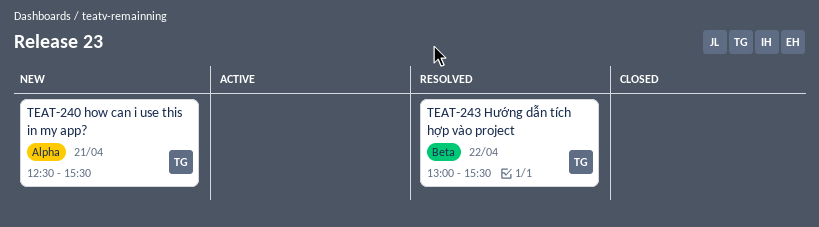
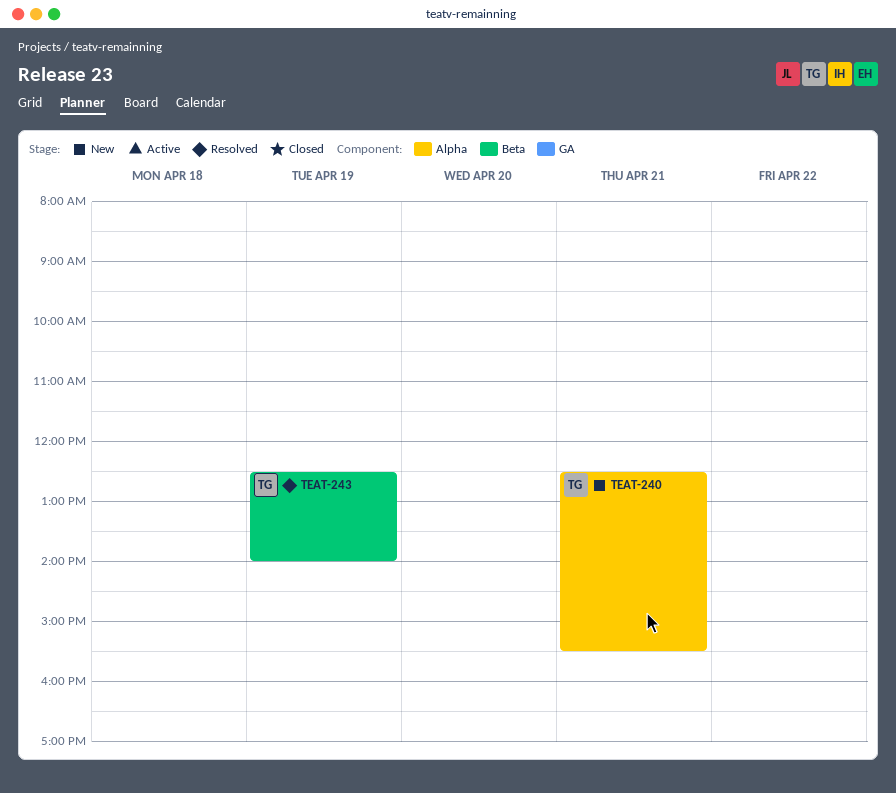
TEAT-243, day: Apr 22 -> Apr 19
TEAT-243, begins: 13:00 -> 12:30
TEAT-243, ends: 15:30 -> 14:00

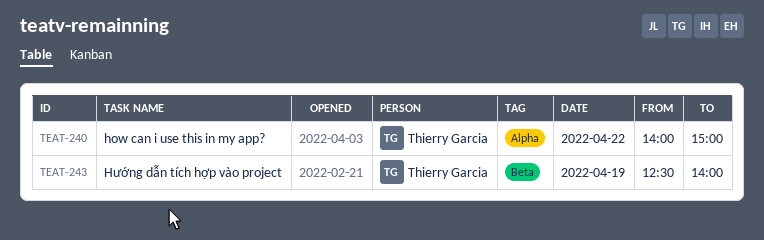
TEAT-240, day: Apr 21 -> Apr 22
TEAT-240, begins: 12:30 -> 14:00
TEAT-240, ends: 15:30 -> 15:00

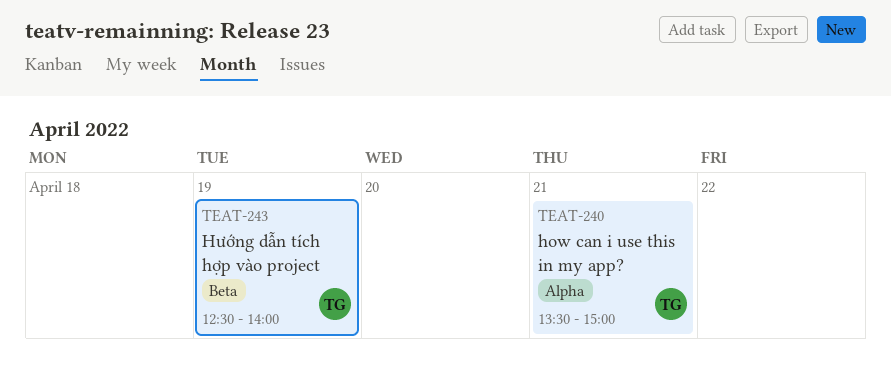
TEAT-240, day: Apr 22 -> Apr 21
TEAT-240, begins: 14:00 -> 13:30

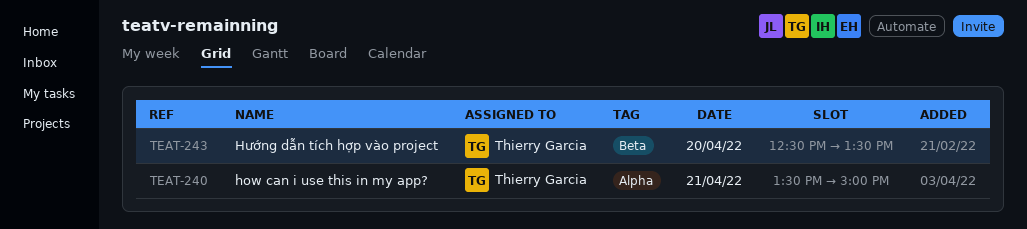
TEAT-243, day: Apr 19 -> Apr 20
TEAT-243, ends: 14:00 -> 13:30

